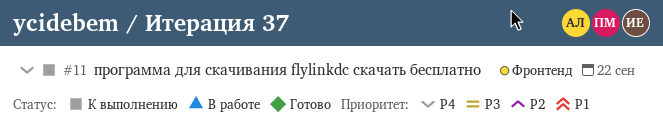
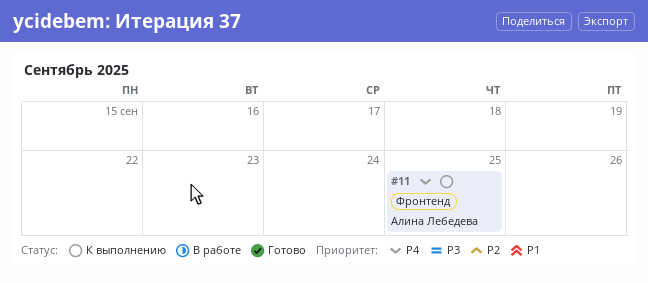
#11, due: Sep 22 -> Sep 25

